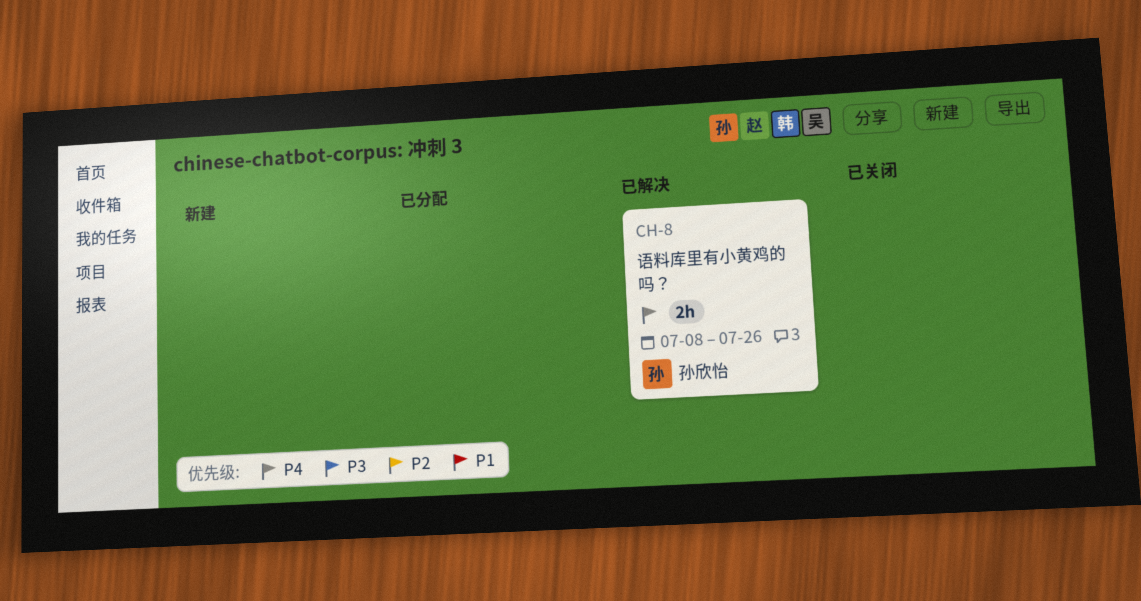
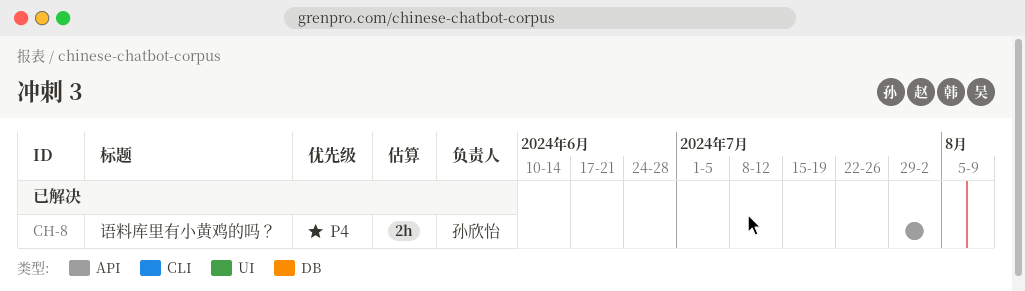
CH-8, start: Jul 8 -> Jul 29
CH-8, due: Jul 26 -> Aug 2

